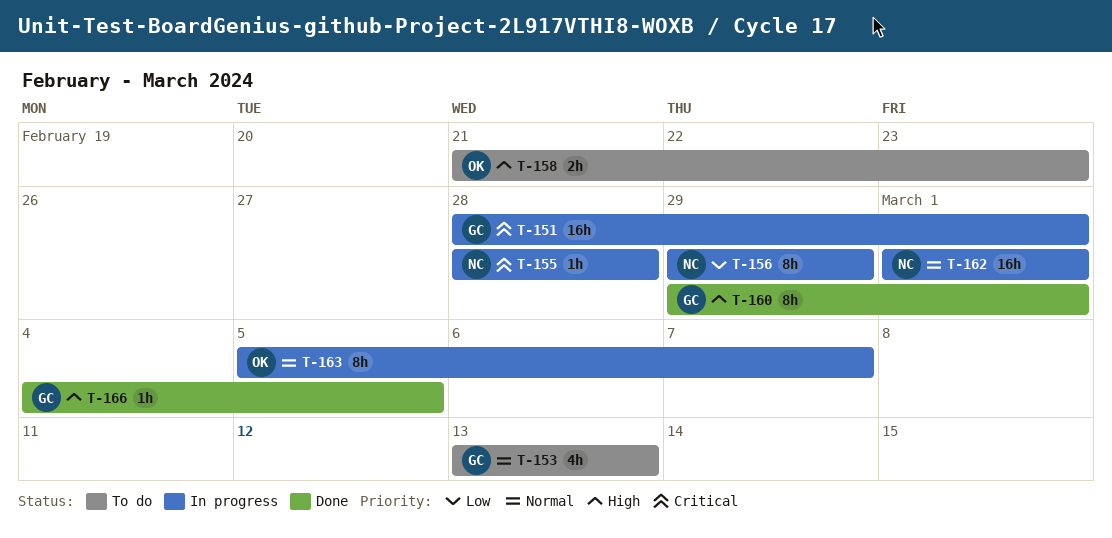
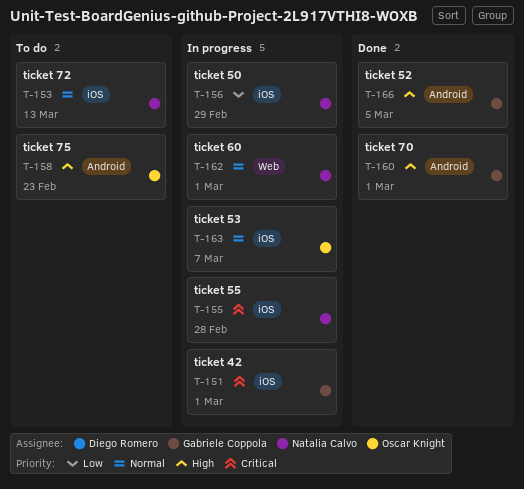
T-153, owner: Gabriele Coppola -> Natalia Calvo

